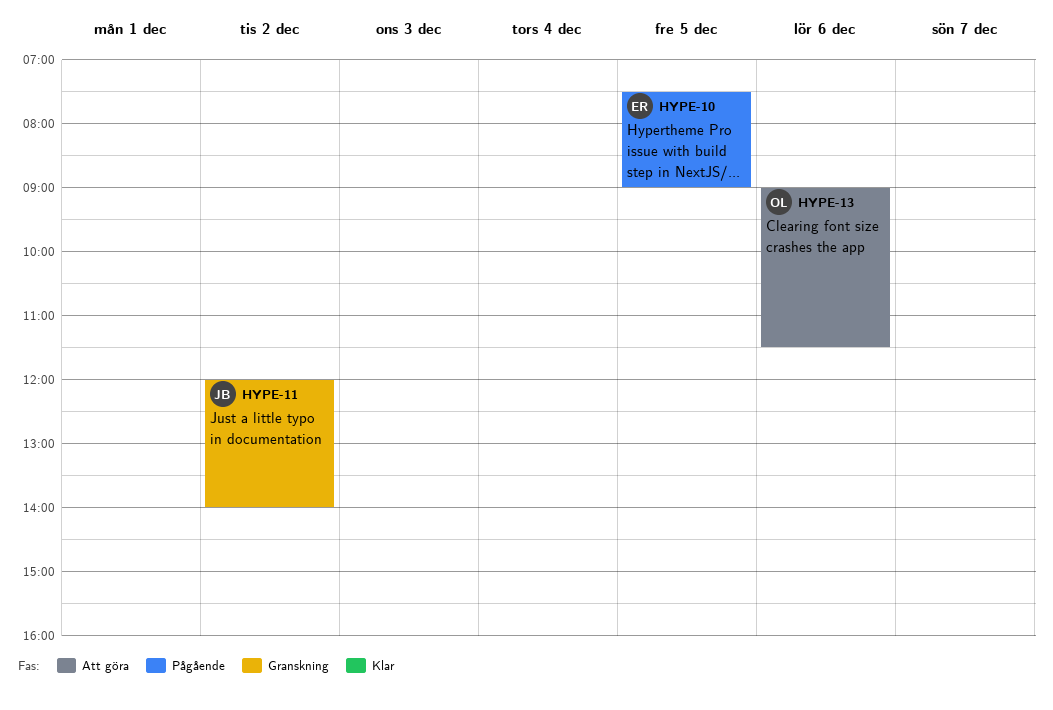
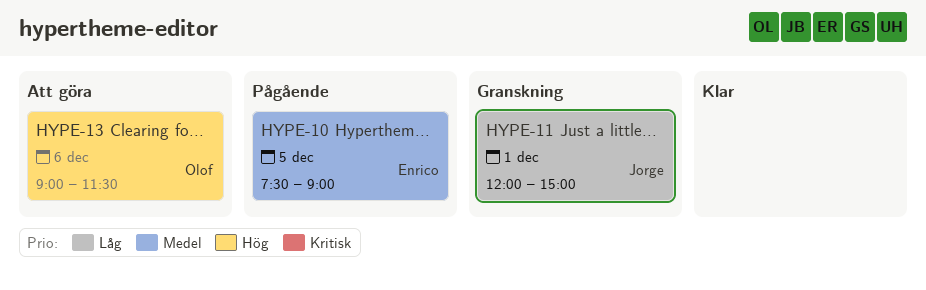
HYPE-11, day: Dec 2 -> Dec 1
HYPE-11, ends: 14:00 -> 15:00

